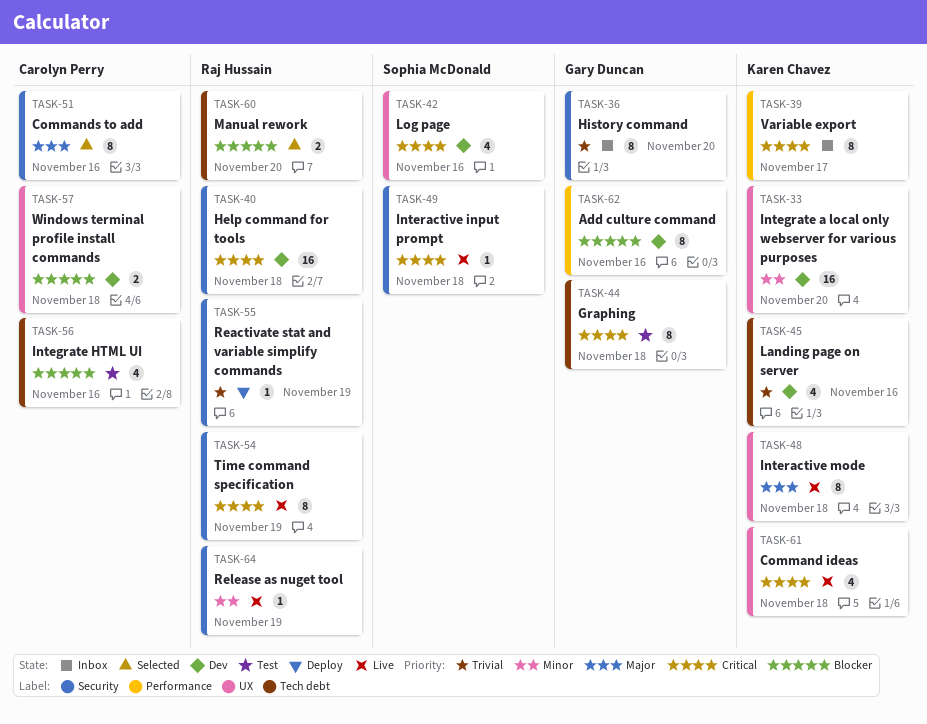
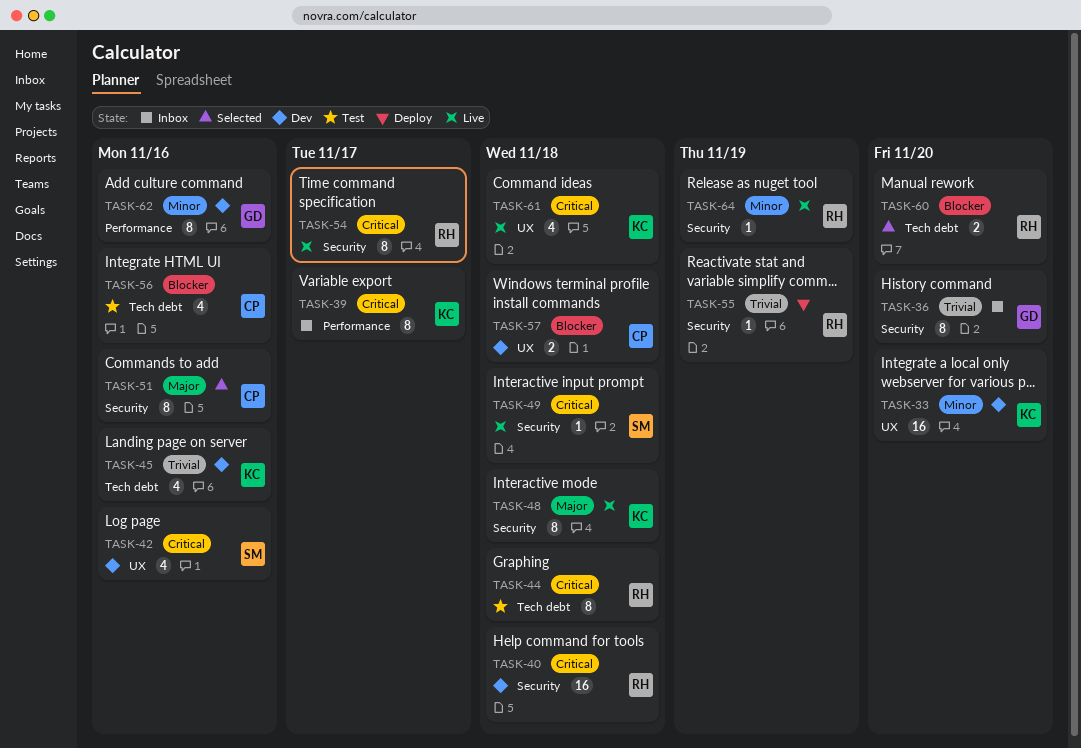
TASK-44, owner: Gary Duncan -> Raj Hussain
TASK-48, label: UX -> Security
TASK-54, due: Nov 19 -> Nov 17
TASK-62, priority: Blocker -> Minor

